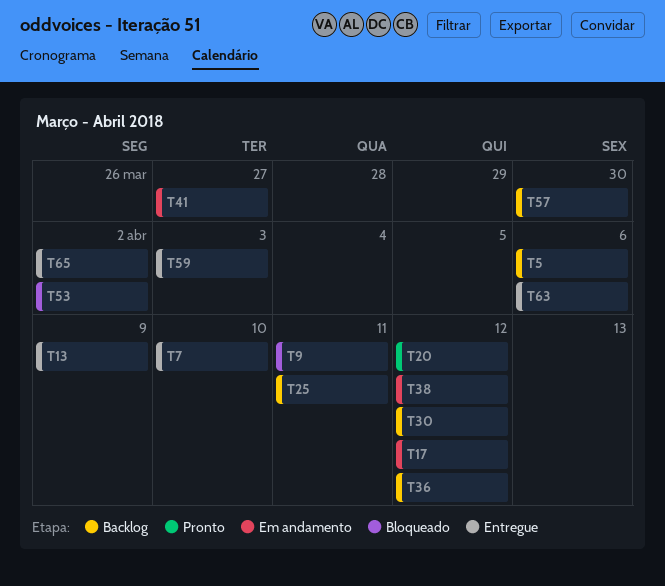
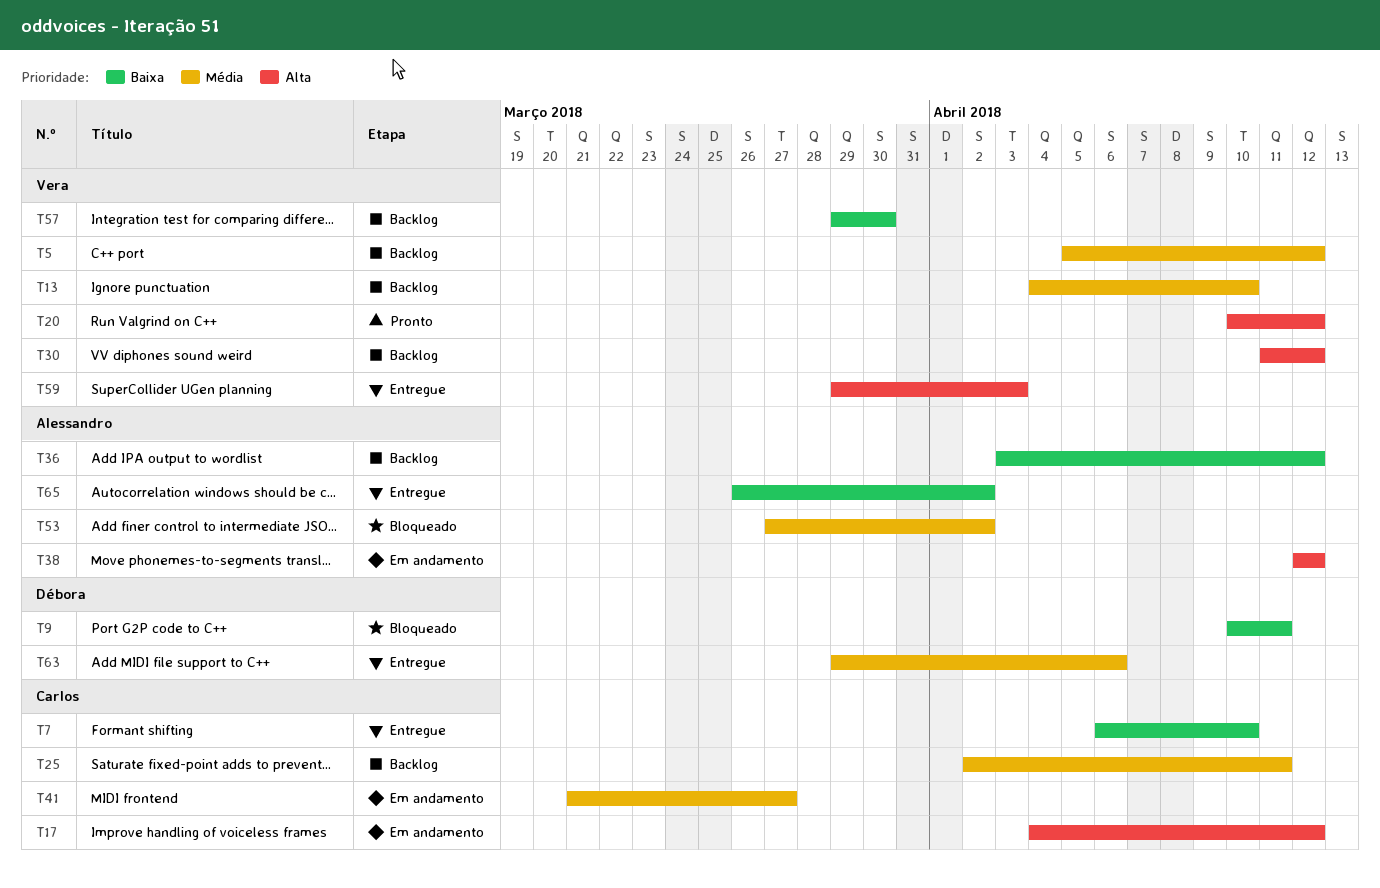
T5, due: Apr 6 -> Apr 12
T13, status: Entregue -> Backlog
T13, due: Apr 9 -> Apr 10

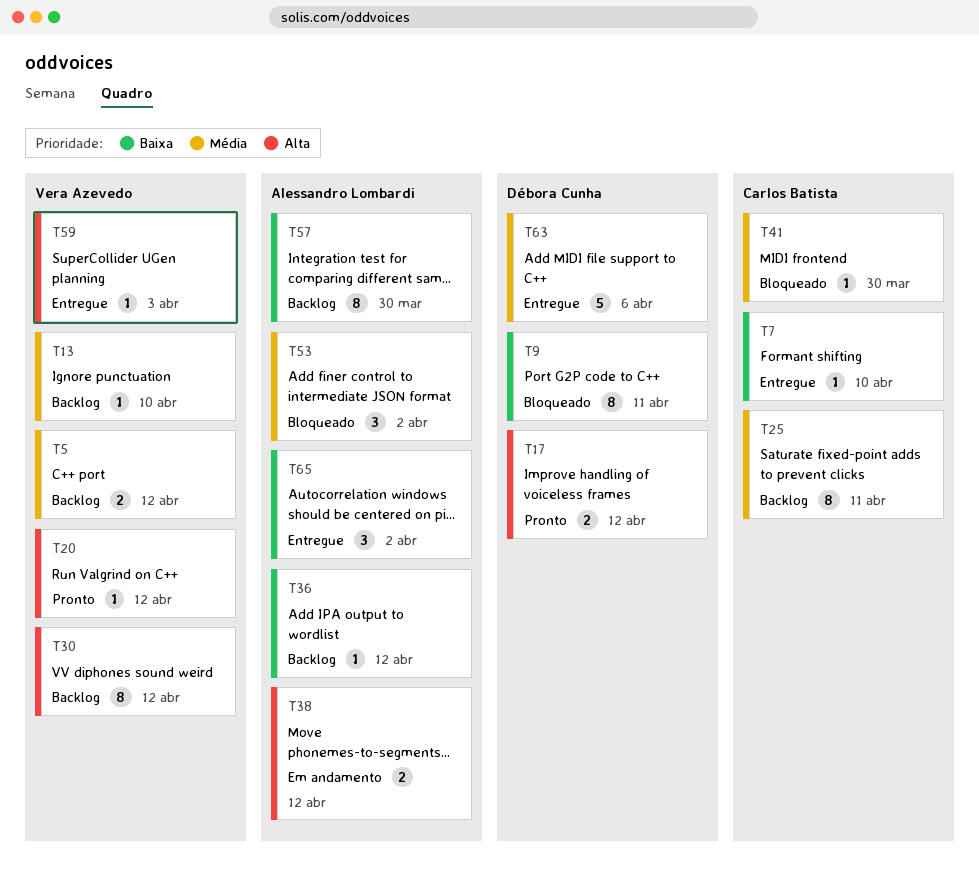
T17, status: Em andamento -> Pronto
T17, owner: Carlos Batista -> Débora Cunha
T41, status: Em andamento -> Bloqueado
T41, due: Mar 27 -> Mar 30
T57, owner: Vera Azevedo -> Alessandro Lombardi

